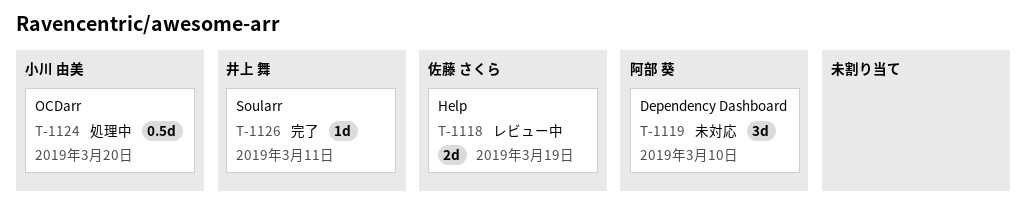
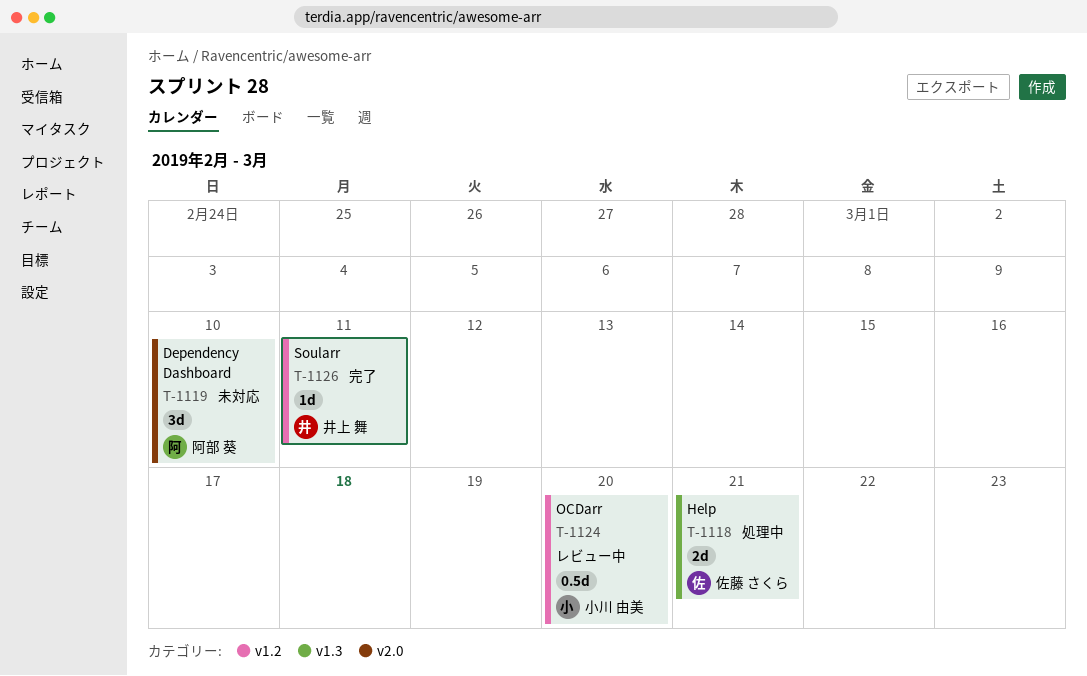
T-1118, status: レビュー中 -> 処理中
T-1118, due: Mar 19 -> Mar 21
T-1124, status: 処理中 -> レビュー中

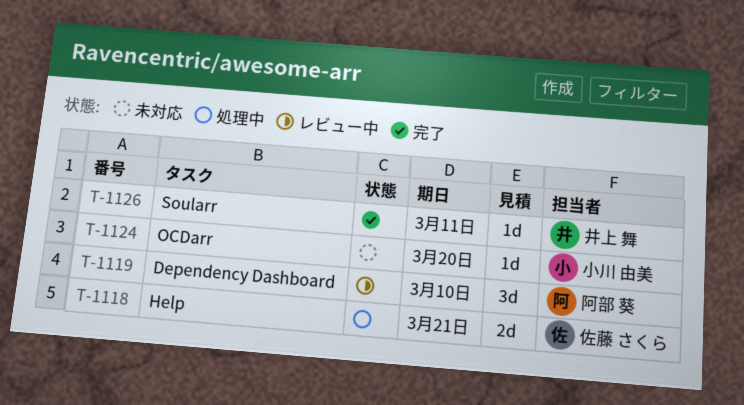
T-1119, status: 未対応 -> レビュー中
T-1124, status: レビュー中 -> 未対応
T-1124, estimate: 0.5d -> 1d

